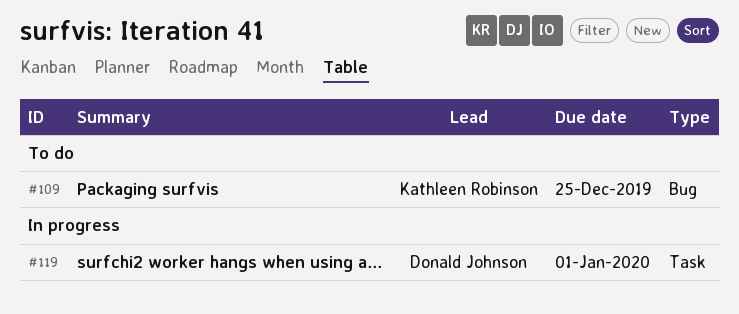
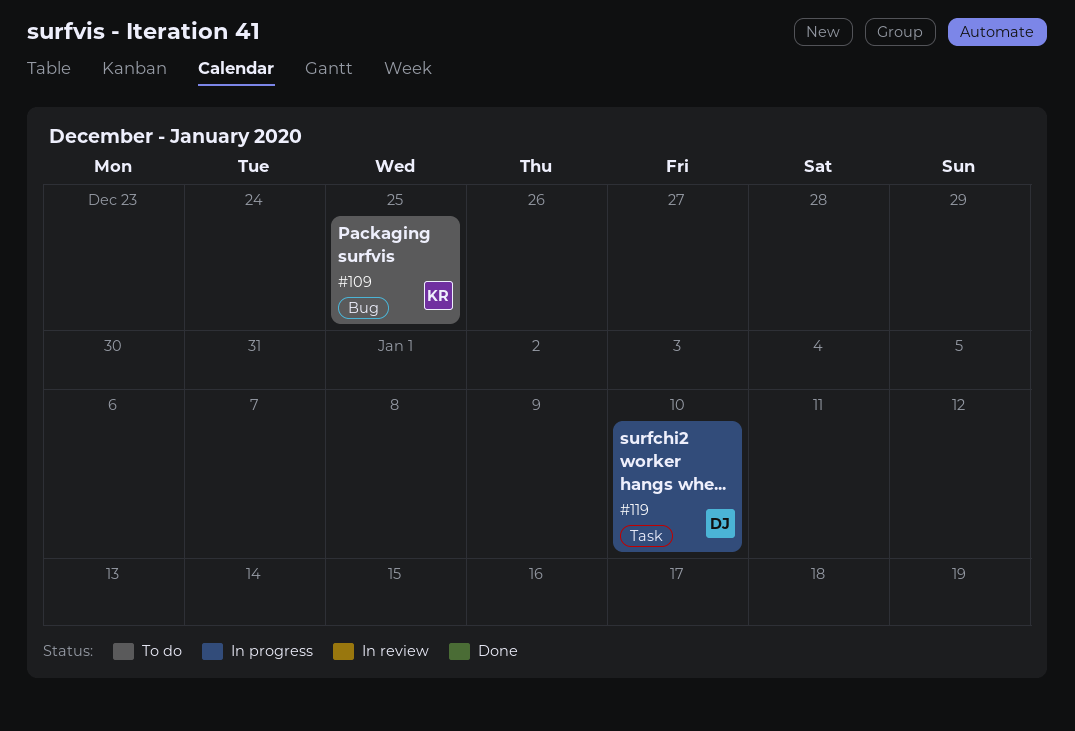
#119, due: Jan 1 -> Jan 10

